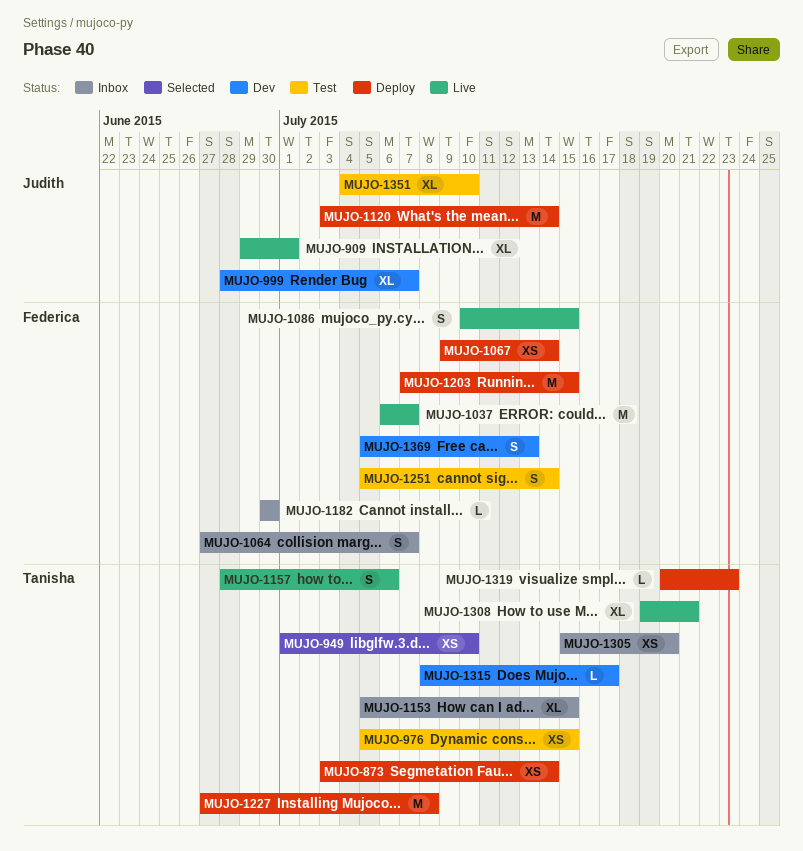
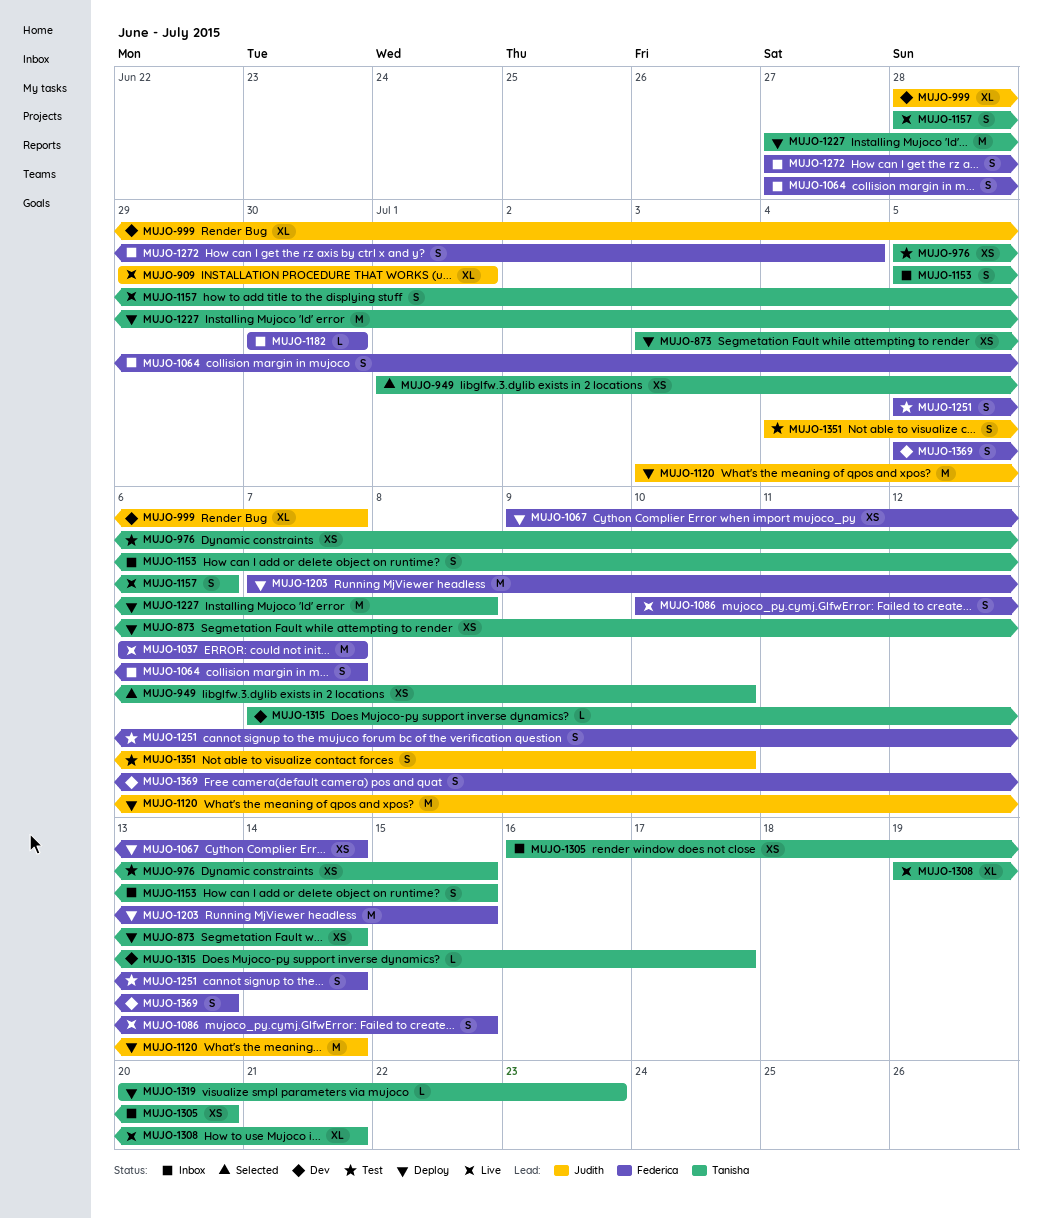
MUJO-1153, estimate: XL -> S
MUJO-1272: none -> present
MUJO-1305, start: Jul 15 -> Jul 16
MUJO-1315, start: Jul 8 -> Jul 7
MUJO-1351, estimate: XL -> S

